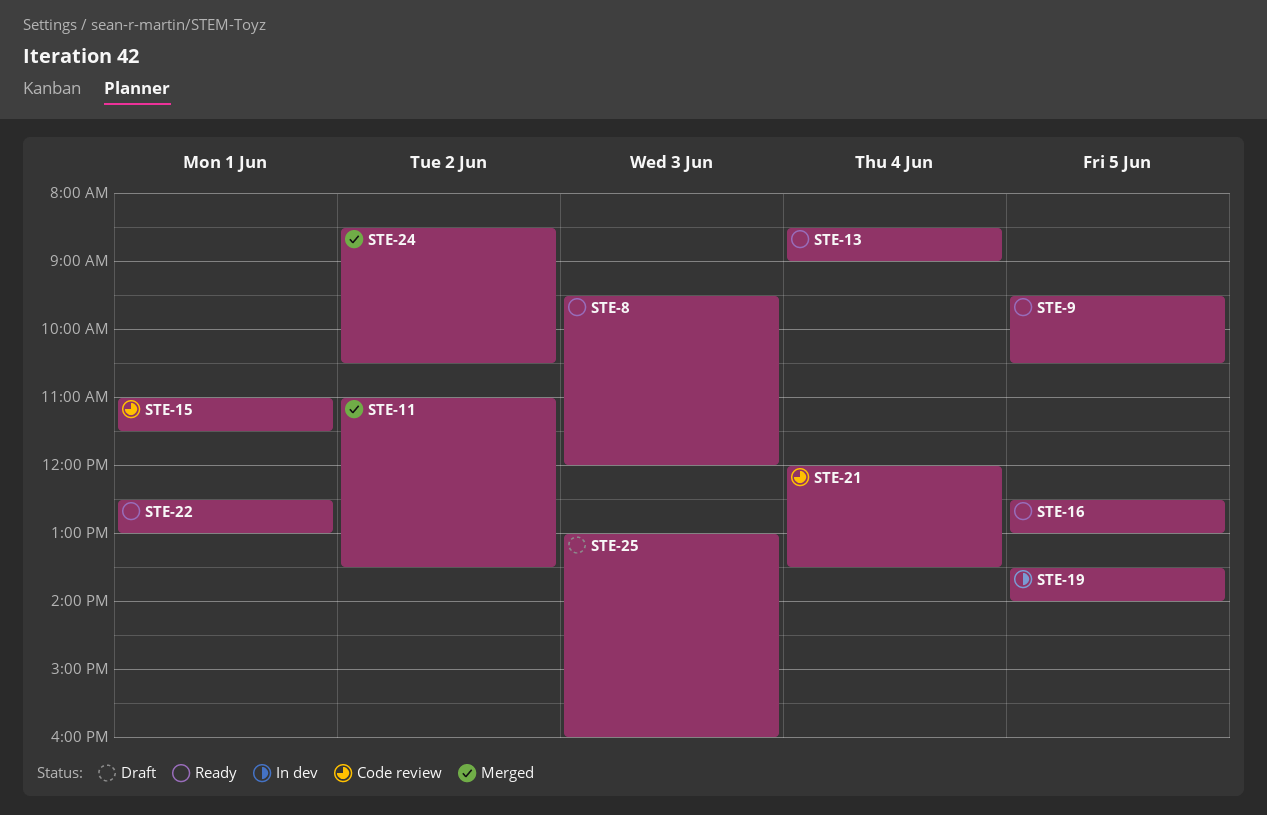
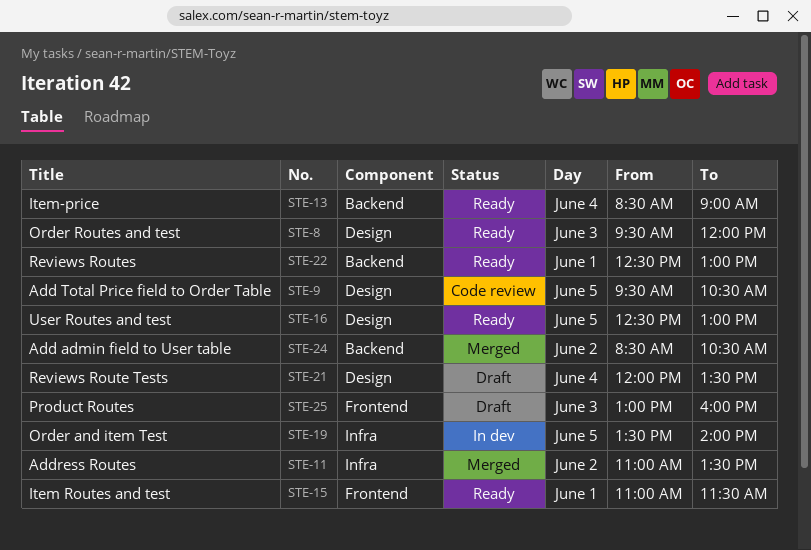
STE-9, status: Ready -> Code review
STE-15, status: Code review -> Ready
STE-21, status: Code review -> Draft

